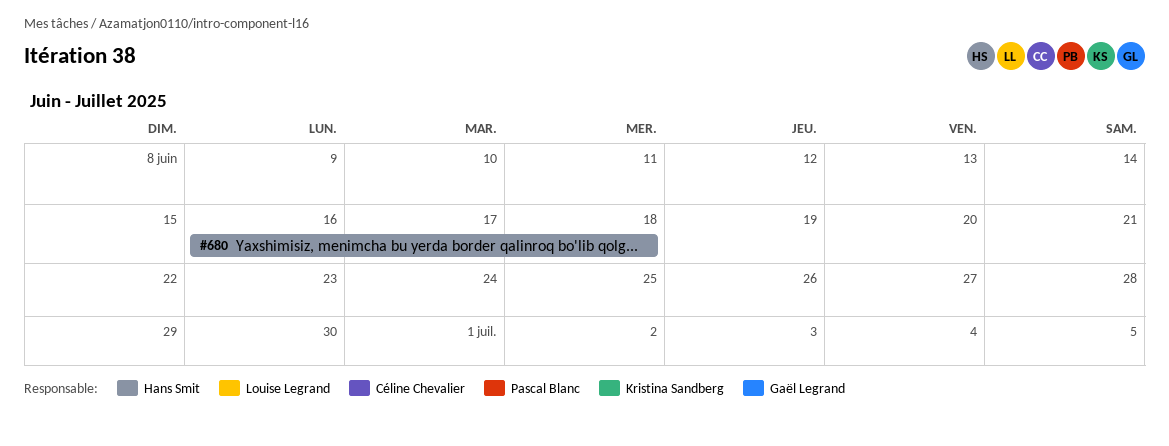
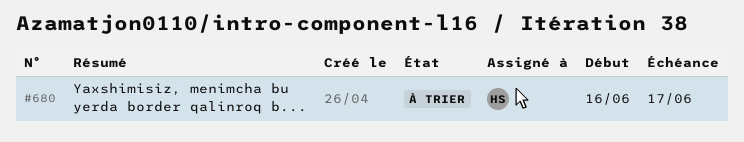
#680, due: Jun 18 -> Jun 17

